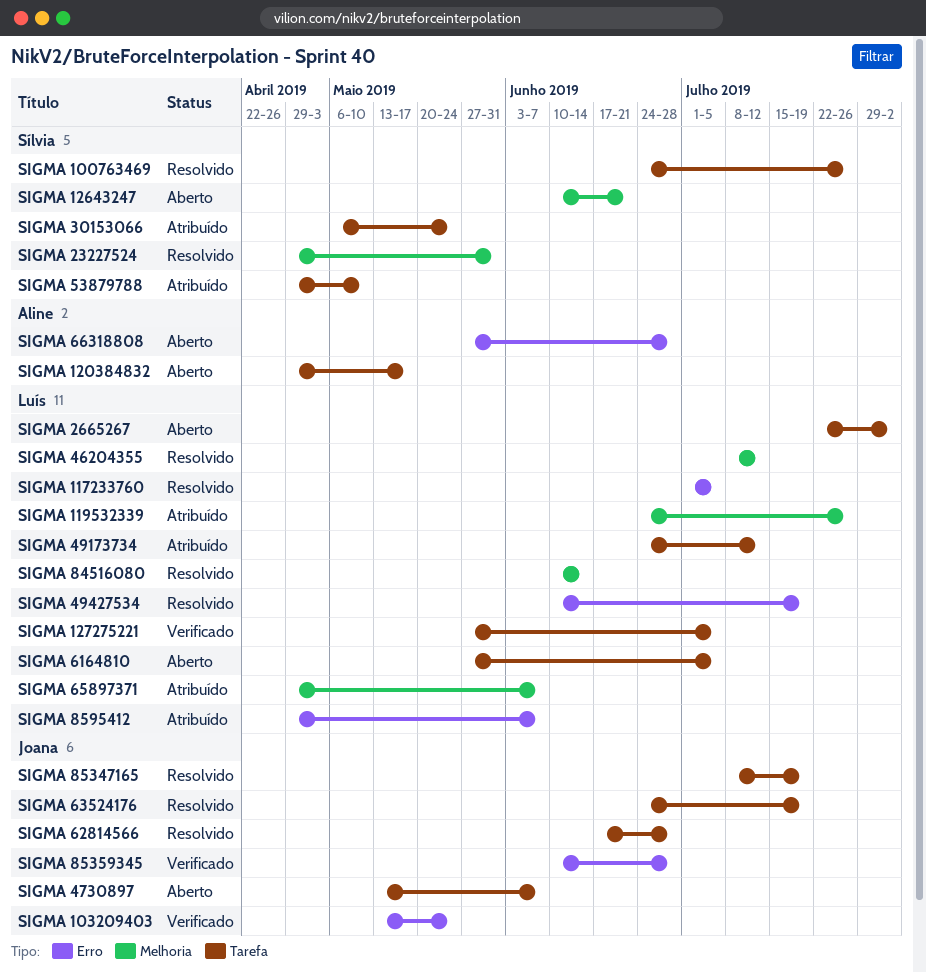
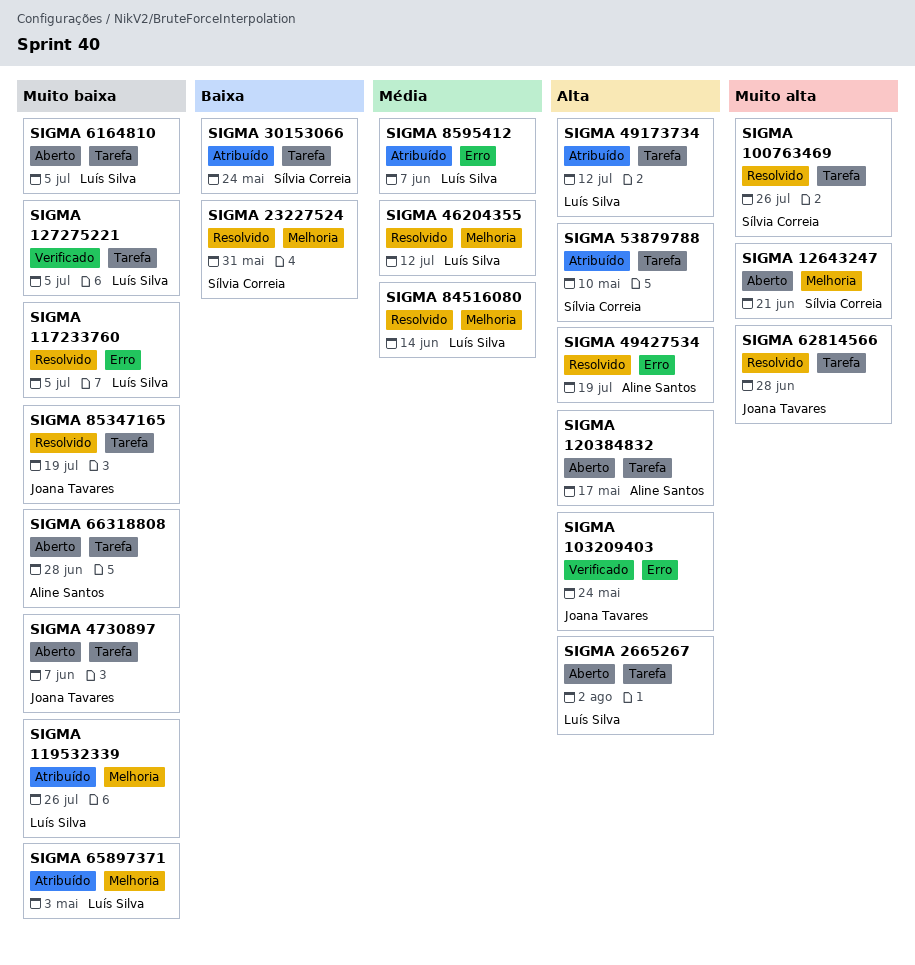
SIGMA 49427534, owner: Luís Silva -> Aline Santos
SIGMA 63524176: present -> none
SIGMA 65897371, due: Jun 7 -> May 3
SIGMA 66318808, label: Erro -> Tarefa
SIGMA 85359345: present -> none

